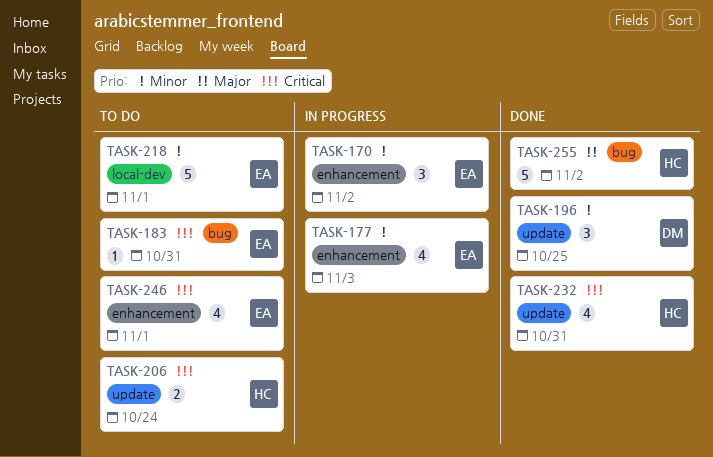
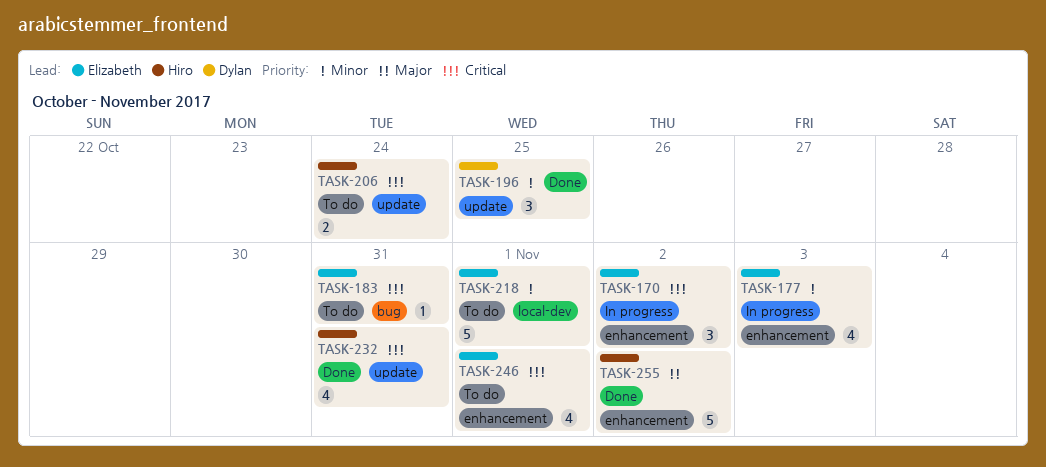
TASK-170, priority: Minor -> Critical
TASK-255, label: bug -> enhancement

